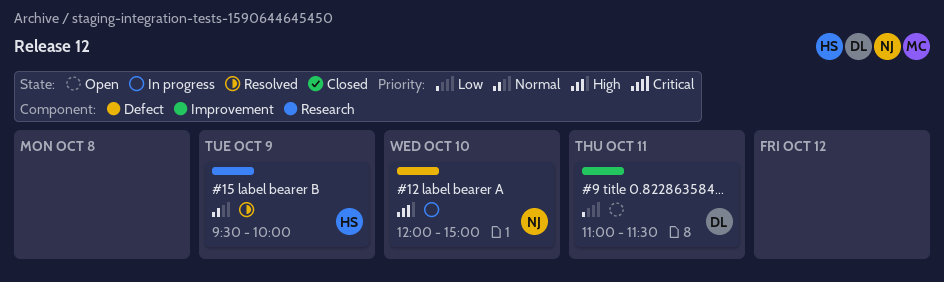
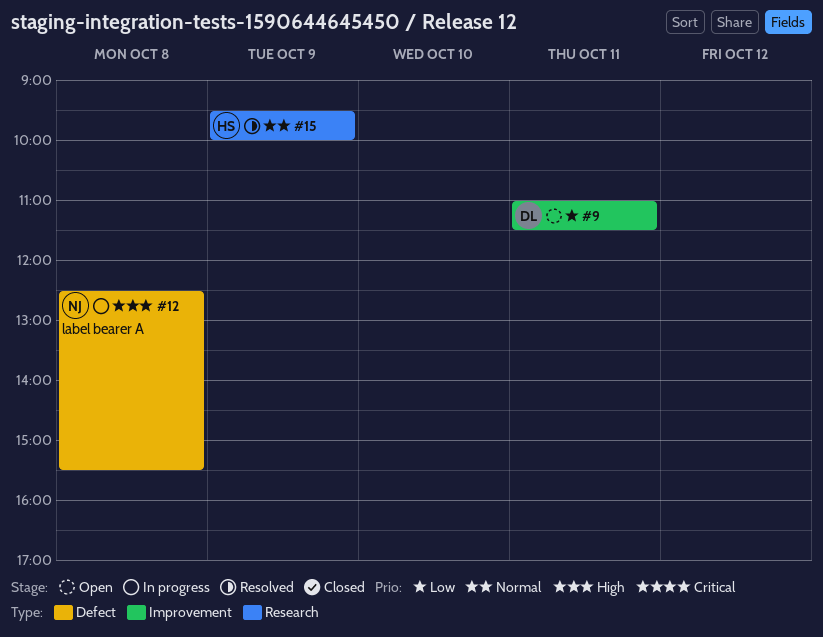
#12, day: Oct 10 -> Oct 8
#12, begins: 12:00 -> 12:30
#12, ends: 15:00 -> 15:30

